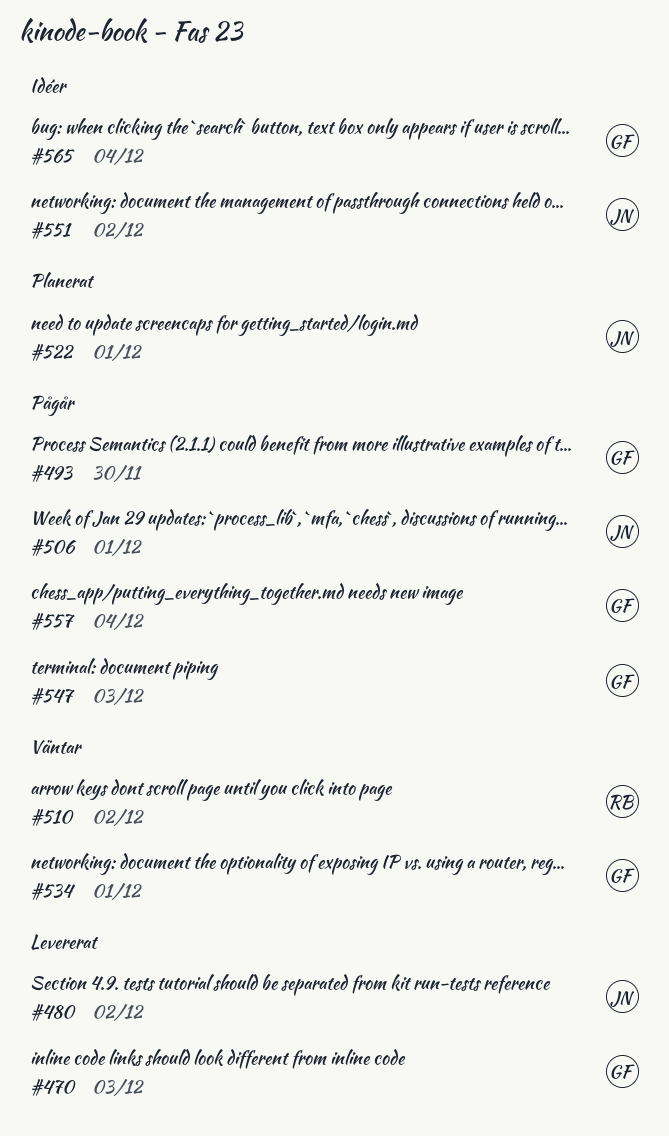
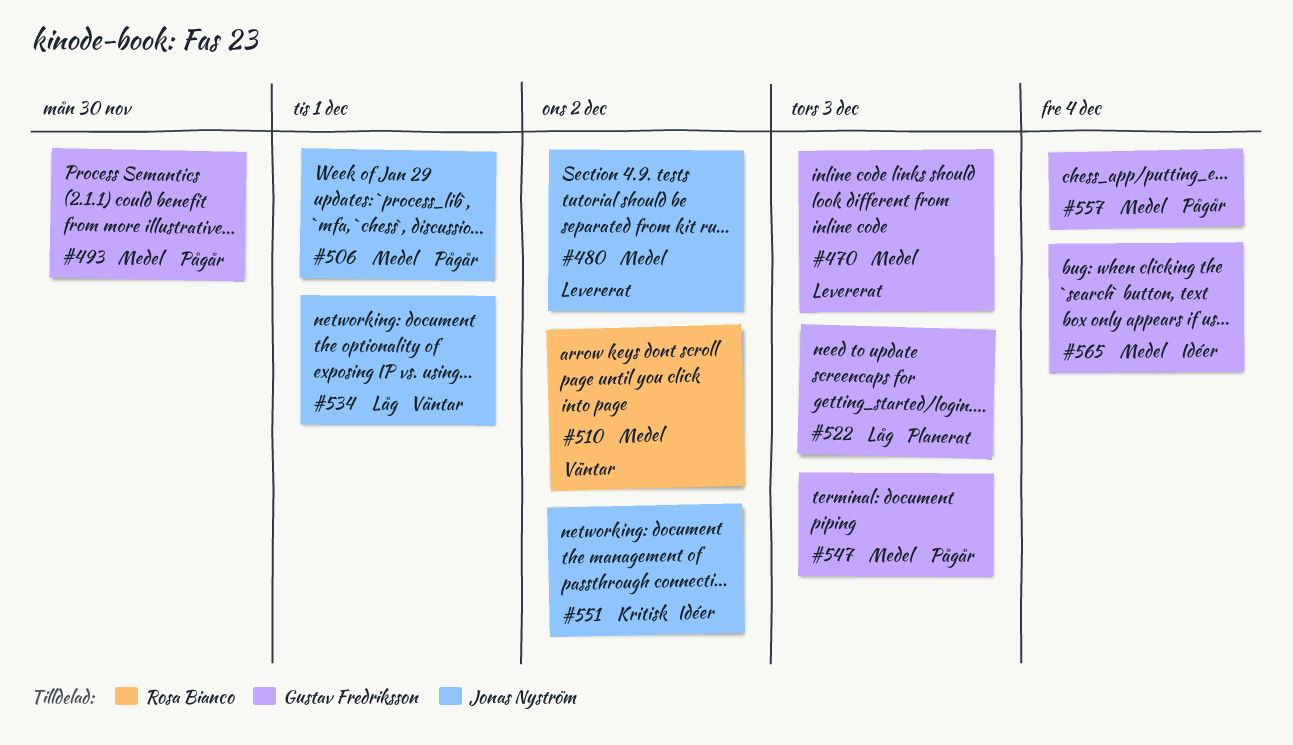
#522, owner: Jonas Nyström -> Gustav Fredriksson
#522, due: Dec 1 -> Dec 3
#534, owner: Gustav Fredriksson -> Jonas Nyström

